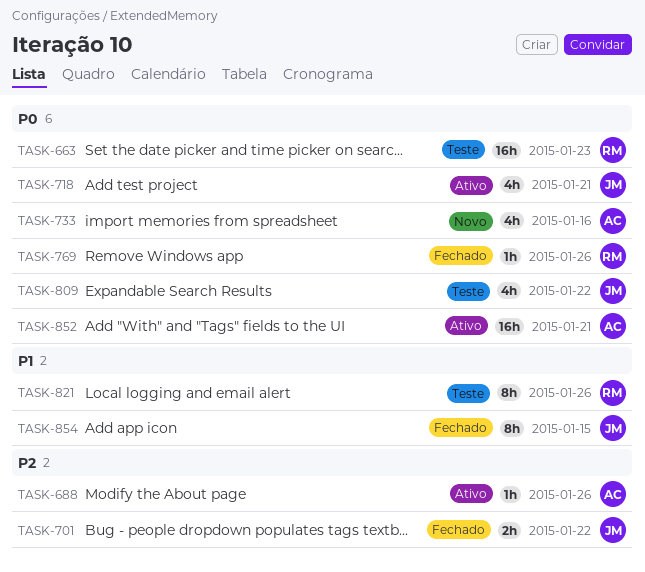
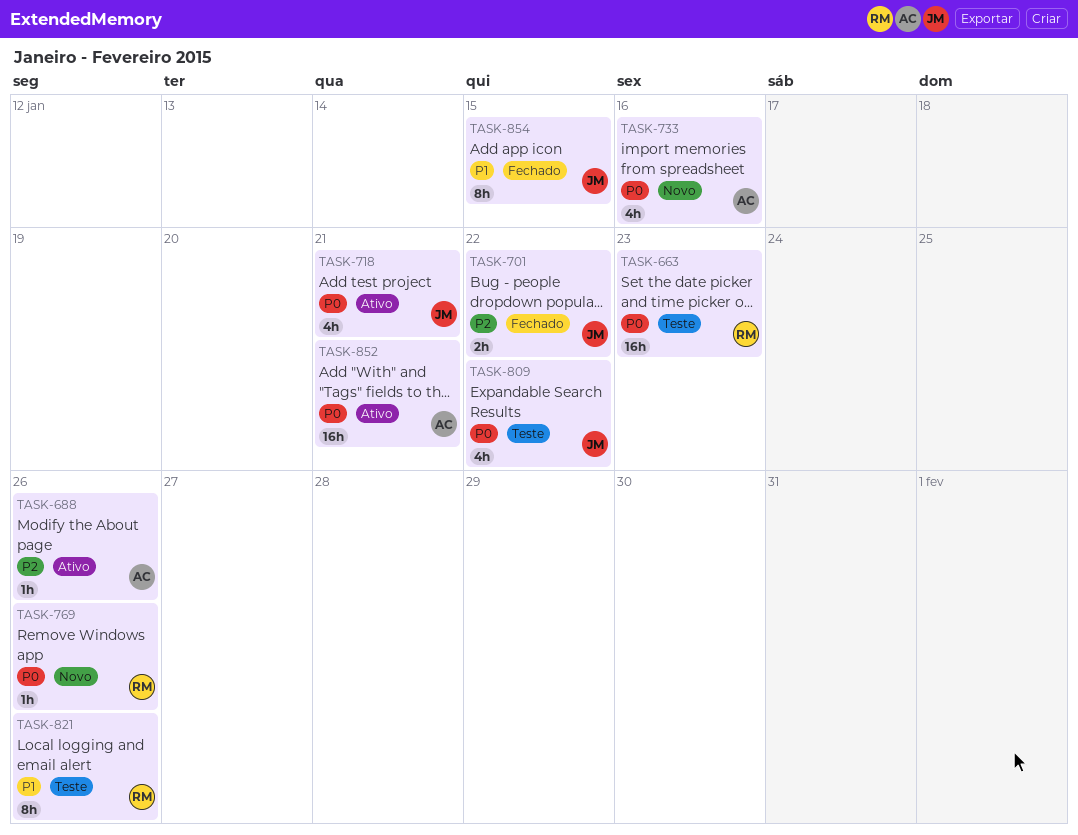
TASK-769, status: Fechado -> Novo

